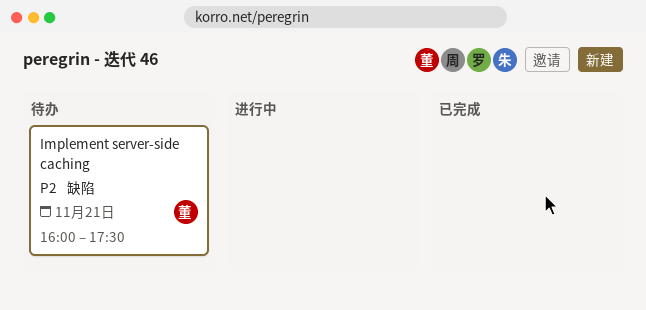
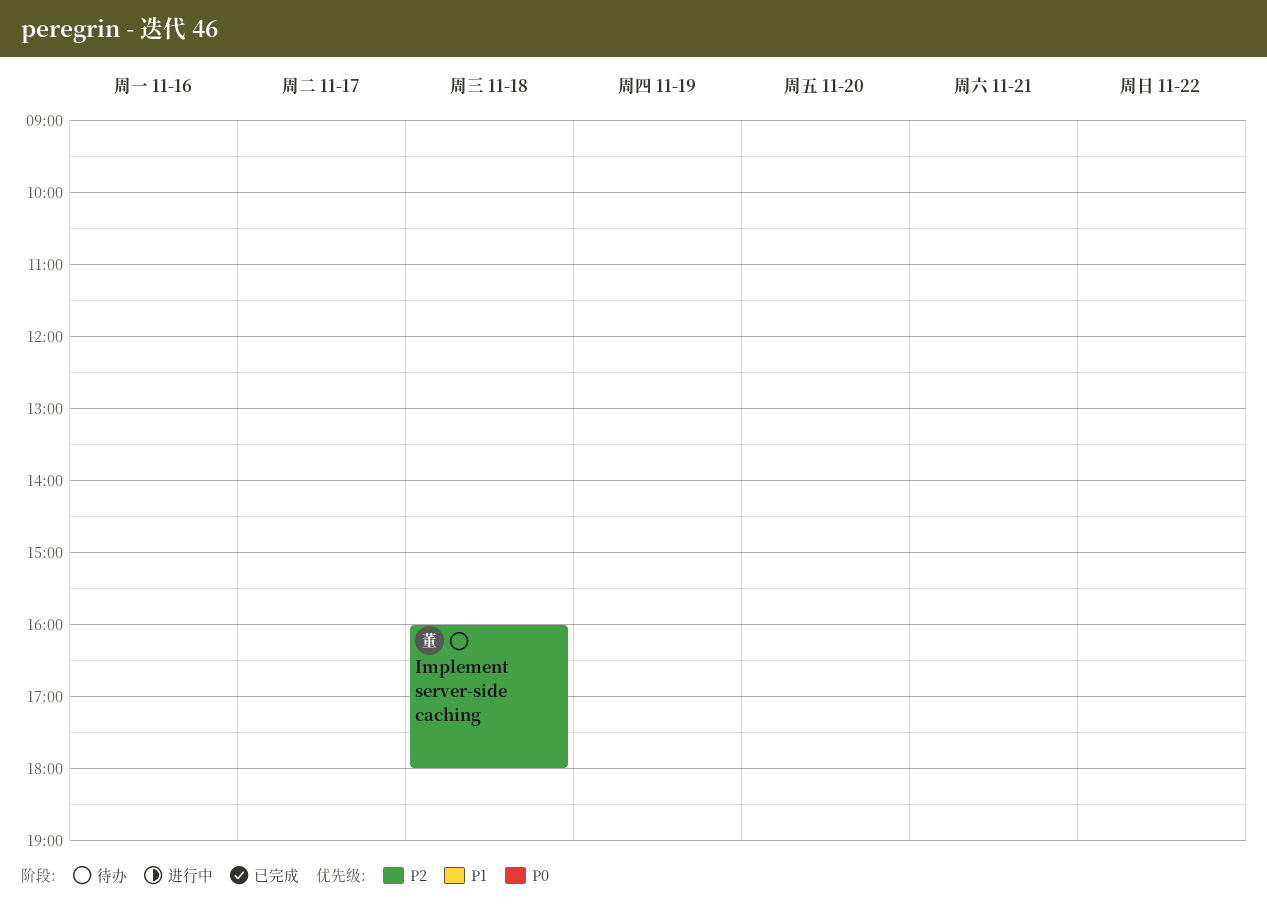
Implement server-side caching, day: Nov 21 -> Nov 18
Implement server-side caching, ends: 17:30 -> 18:00

